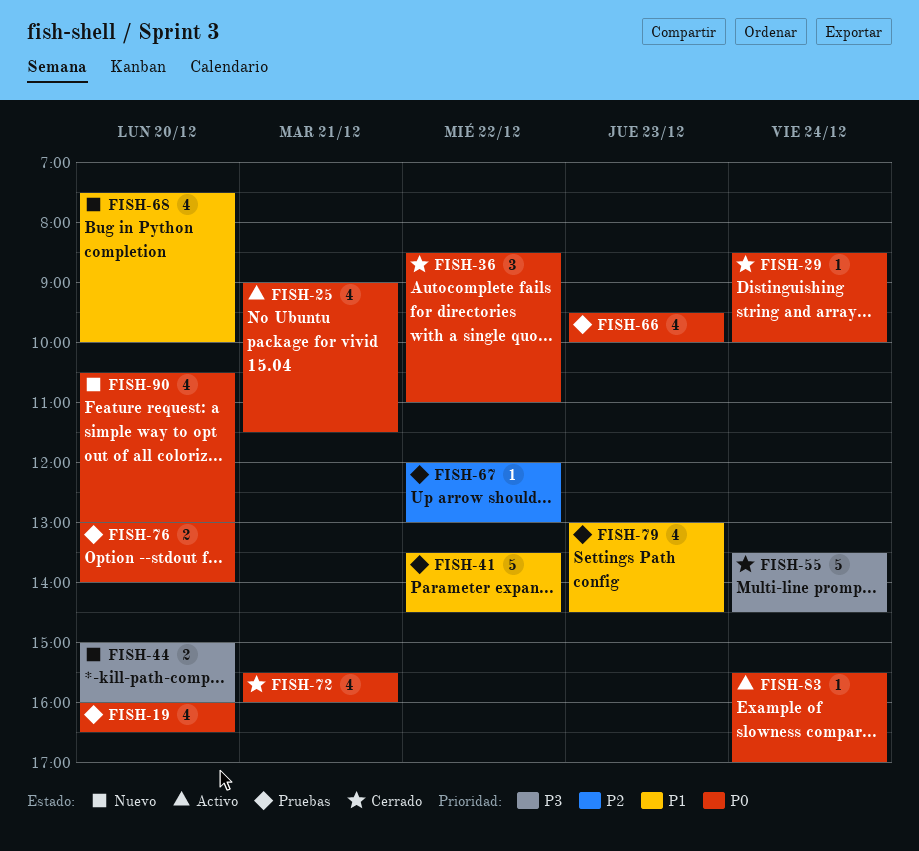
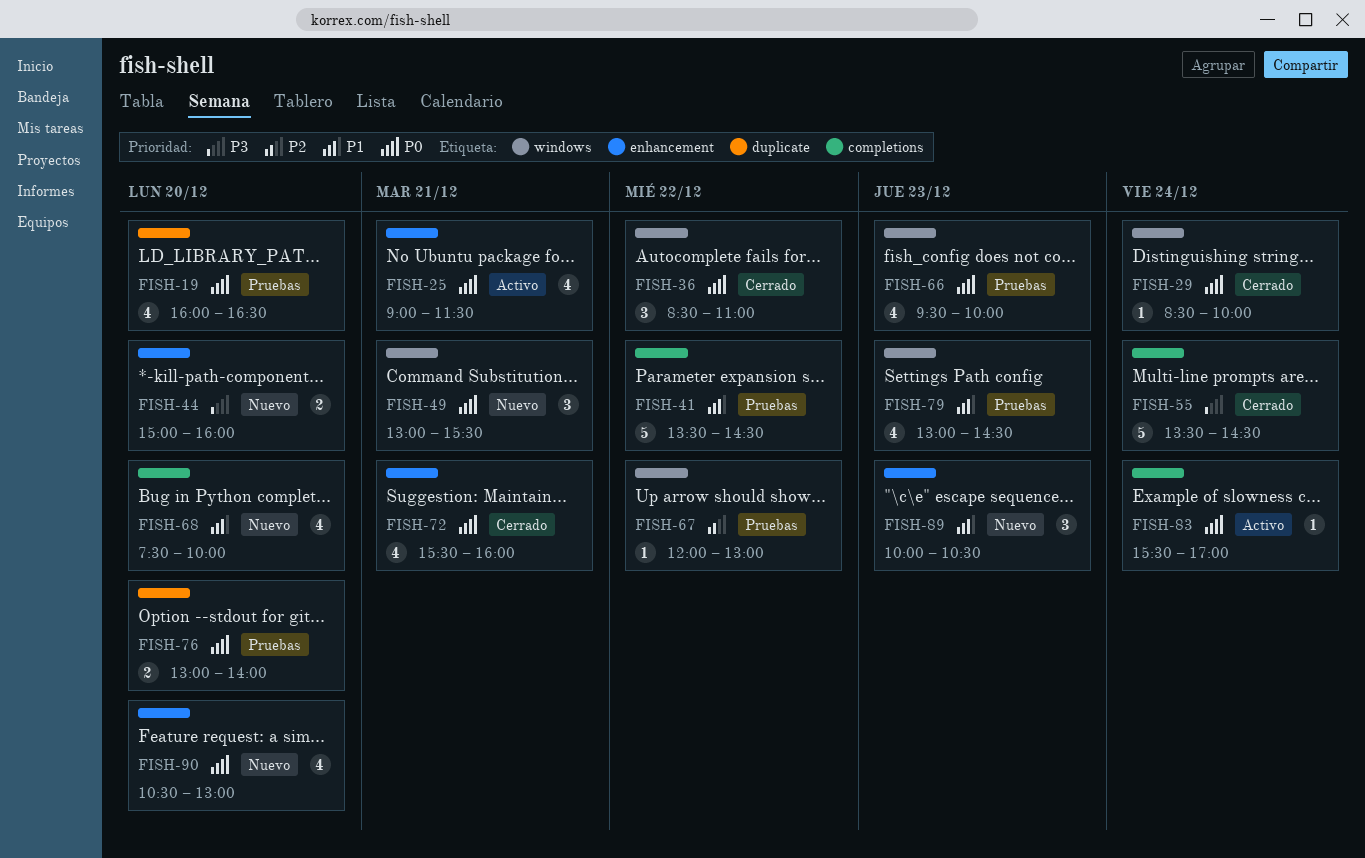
FISH-49: none -> present
FISH-89: none -> present

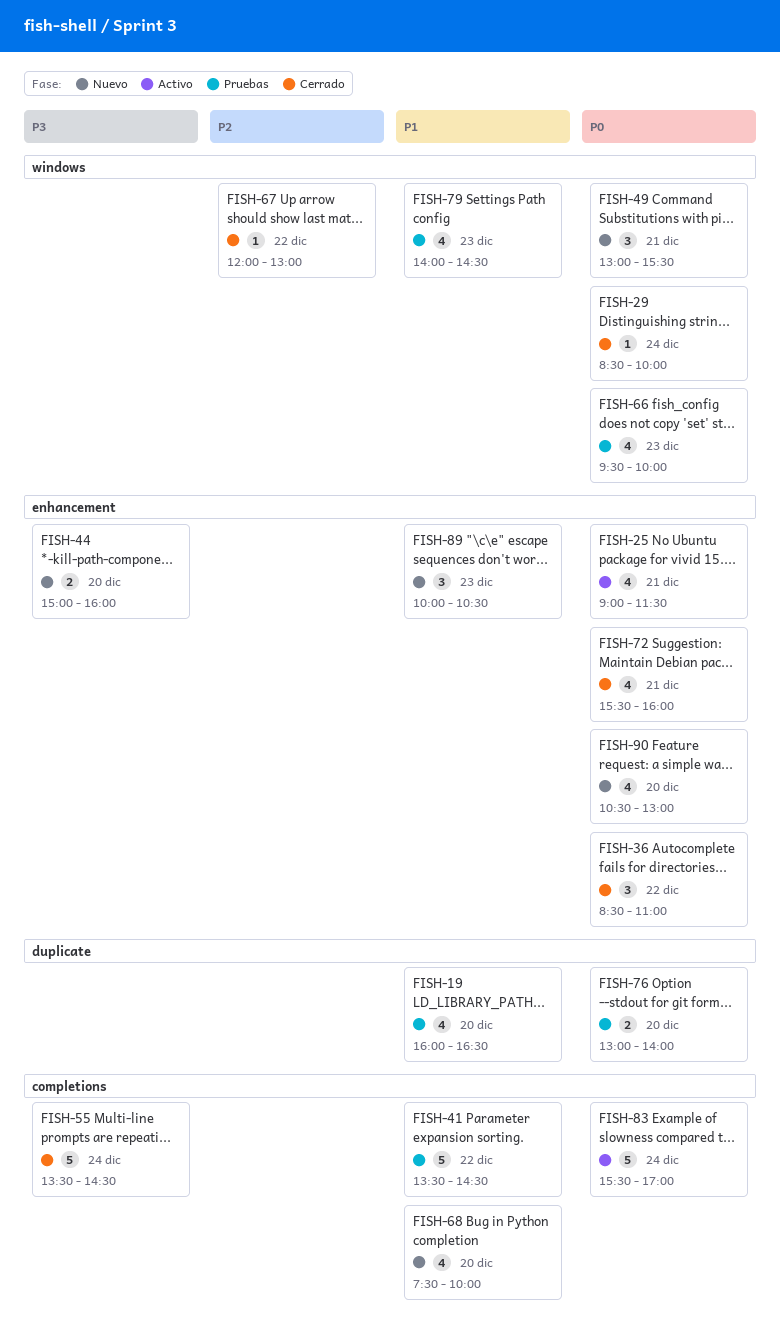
FISH-19, priority: P0 -> P1
FISH-36, label: windows -> enhancement
FISH-67, status: Pruebas -> Cerrado
FISH-79, begins: 13:00 -> 14:00
FISH-83, estimate: 1 -> 5

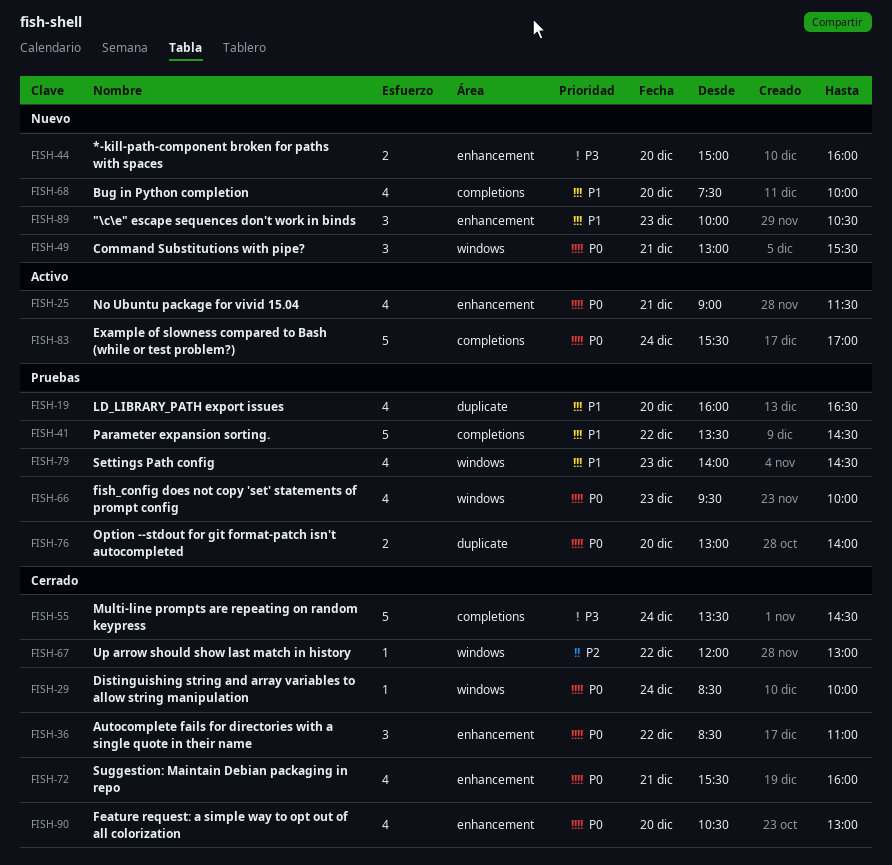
FISH-90, status: Nuevo -> Cerrado

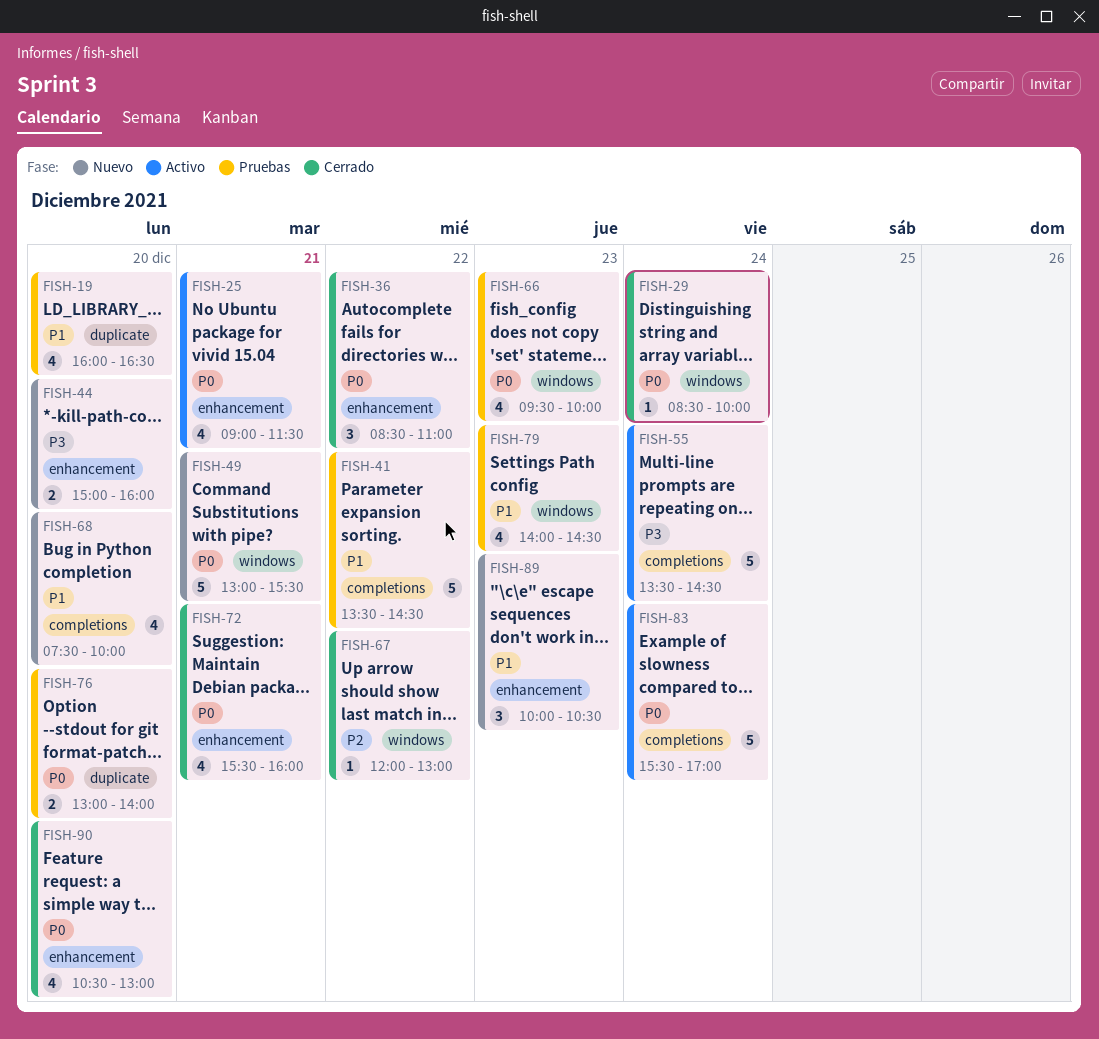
FISH-49, estimate: 3 -> 5
FISH-55, status: Cerrado -> Activo

